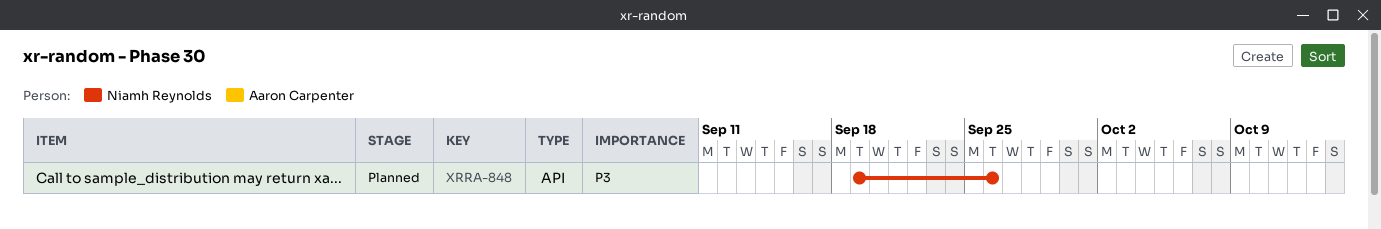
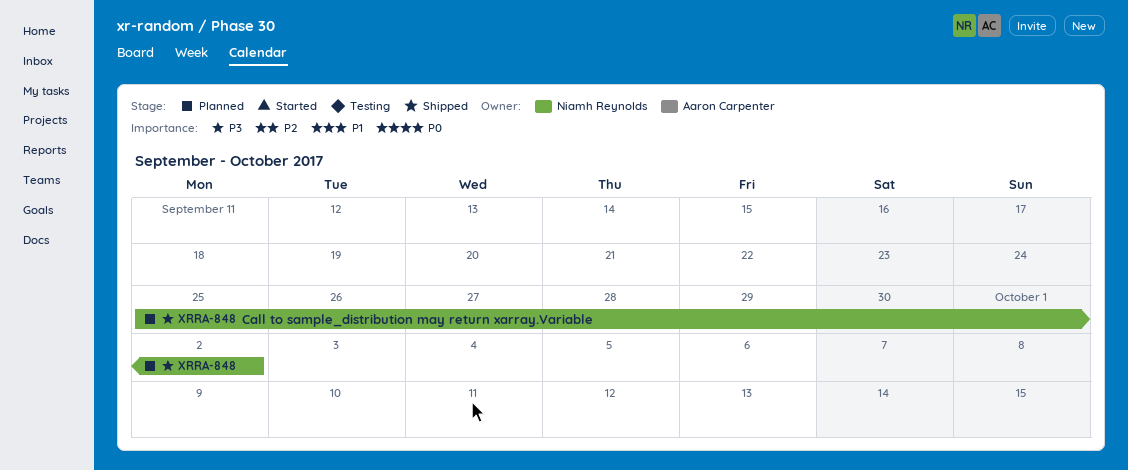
XRRA-848, start: Sep 19 -> Sep 25
XRRA-848, due: Sep 26 -> Oct 2

